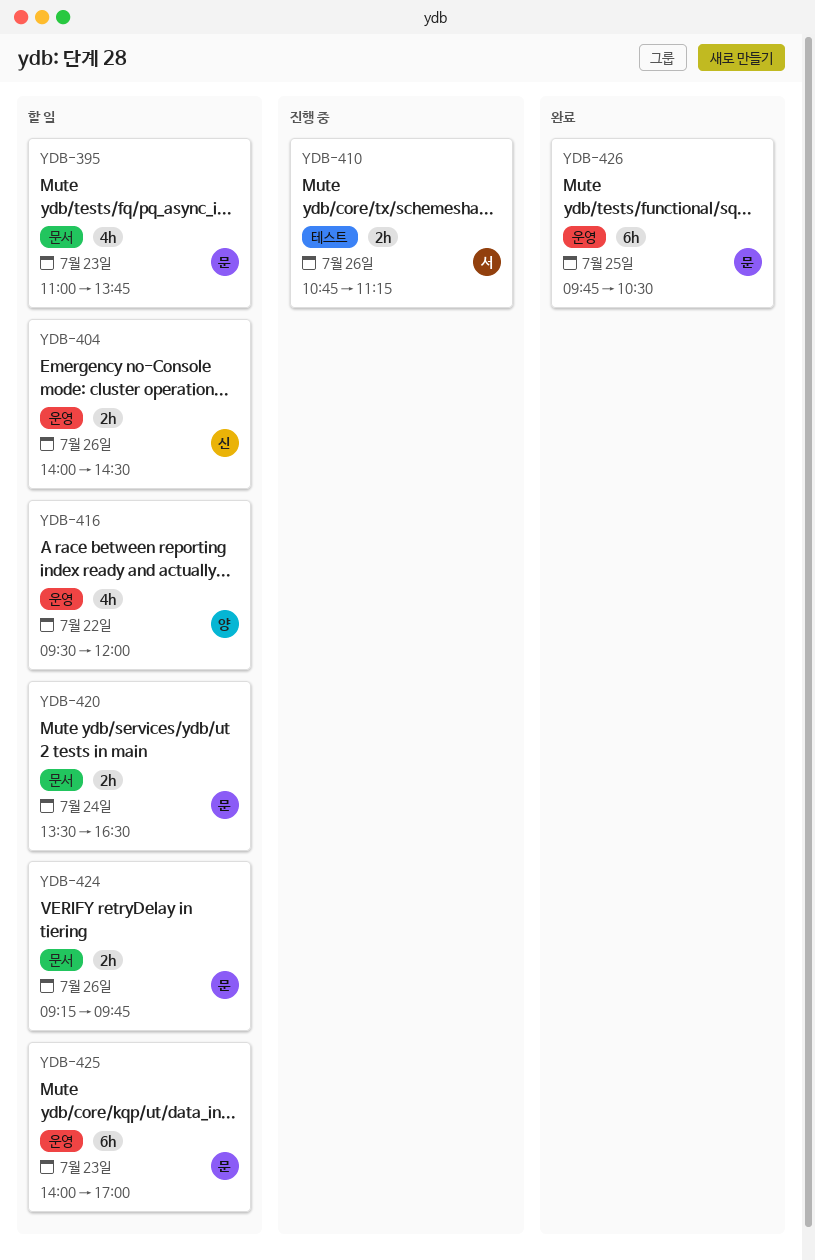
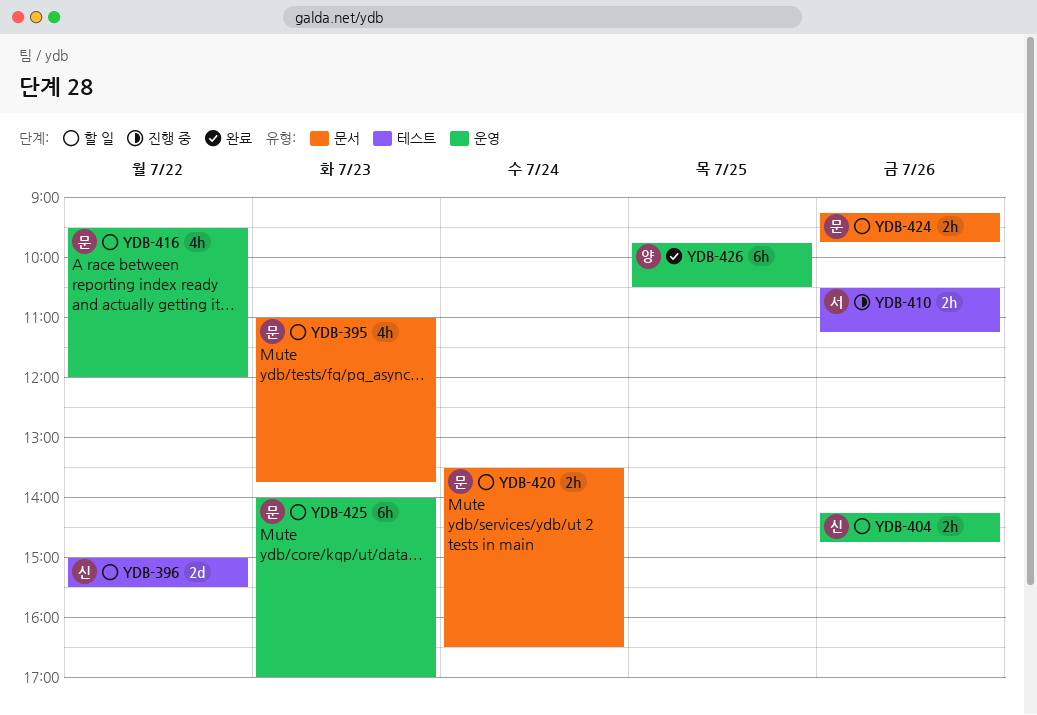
YDB-396: none -> present
YDB-404, begins: 14:00 -> 14:15
YDB-404, ends: 14:30 -> 14:45
YDB-410, begins: 10:45 -> 10:30
YDB-416, owner: 양 -> 문
YDB-426, owner: 문 -> 양

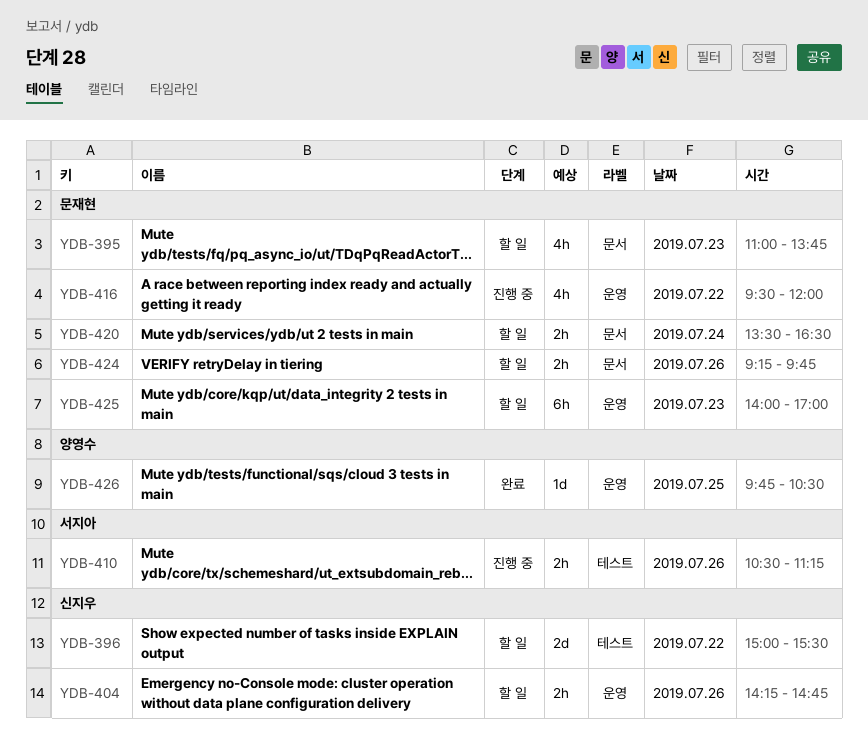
YDB-416, status: 할 일 -> 진행 중
YDB-426, estimate: 6h -> 1d

